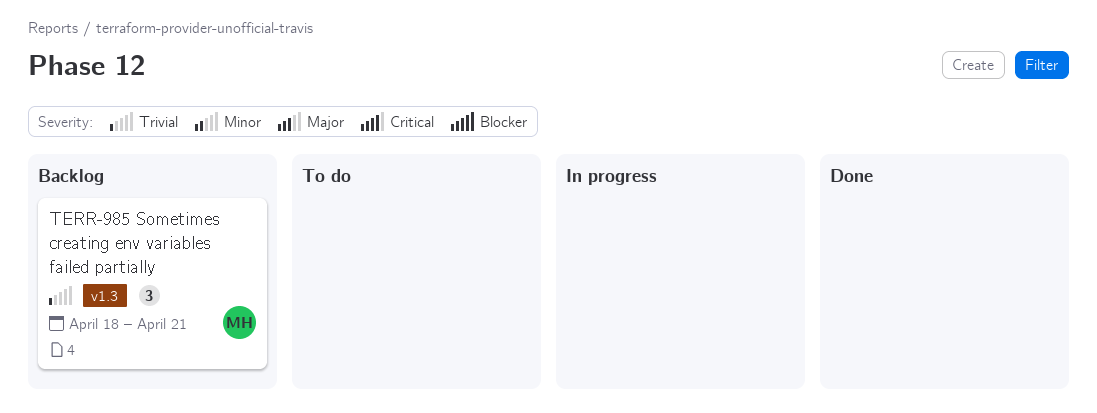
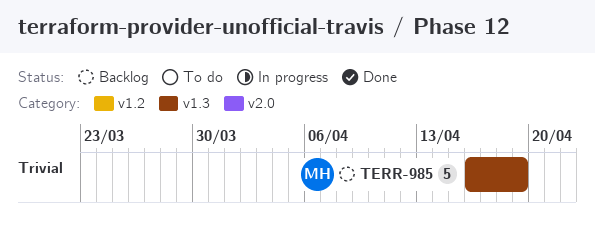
TERR-985, estimate: 3 -> 5
TERR-985, start: Apr 18 -> Apr 16
TERR-985, due: Apr 21 -> Apr 19

